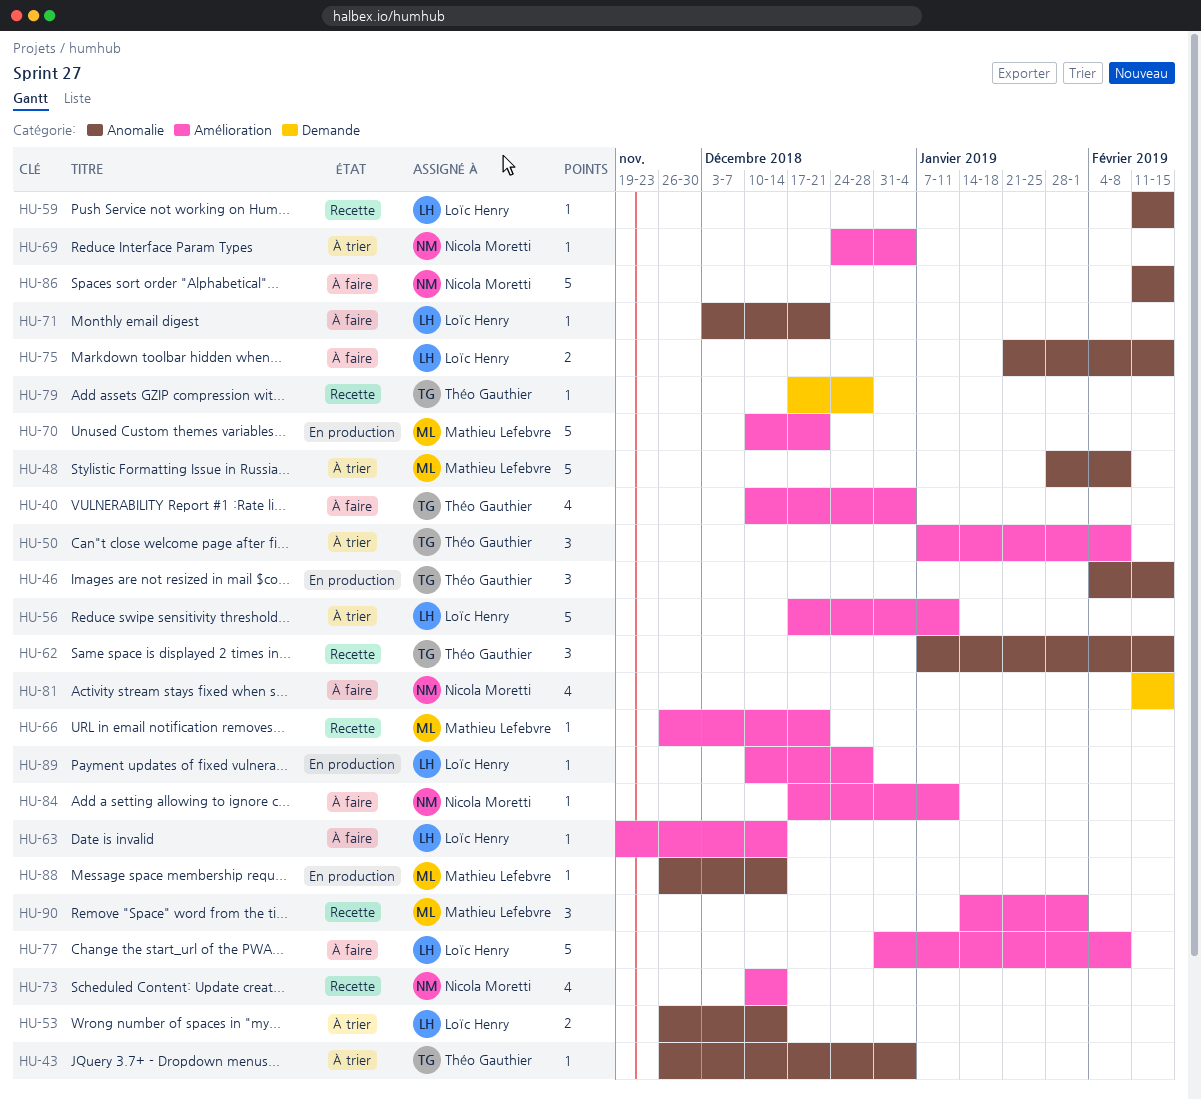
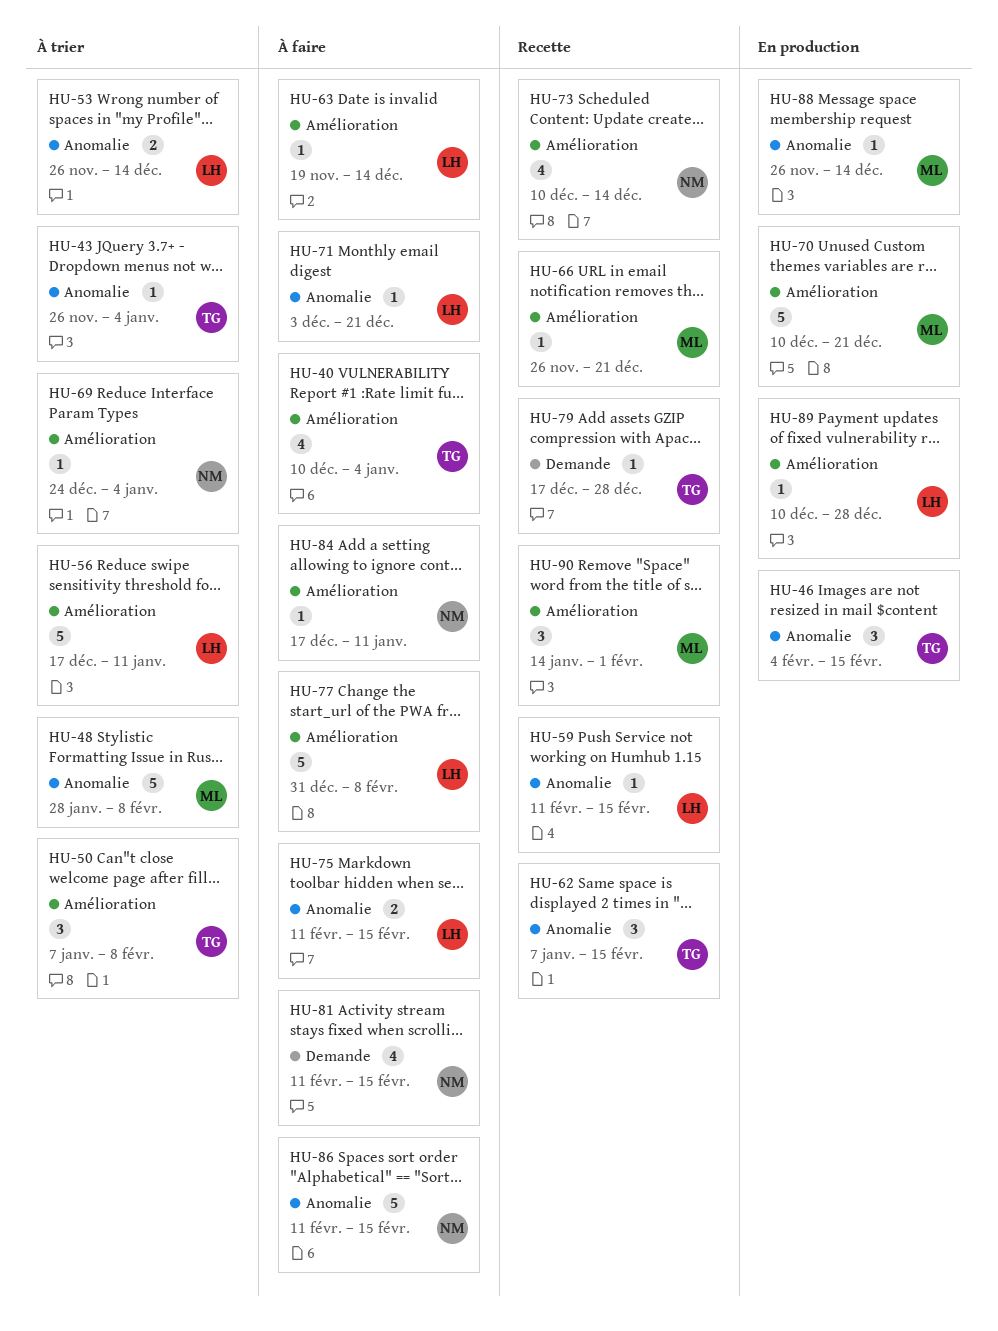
HU-75, start: Jan 21 -> Feb 11

